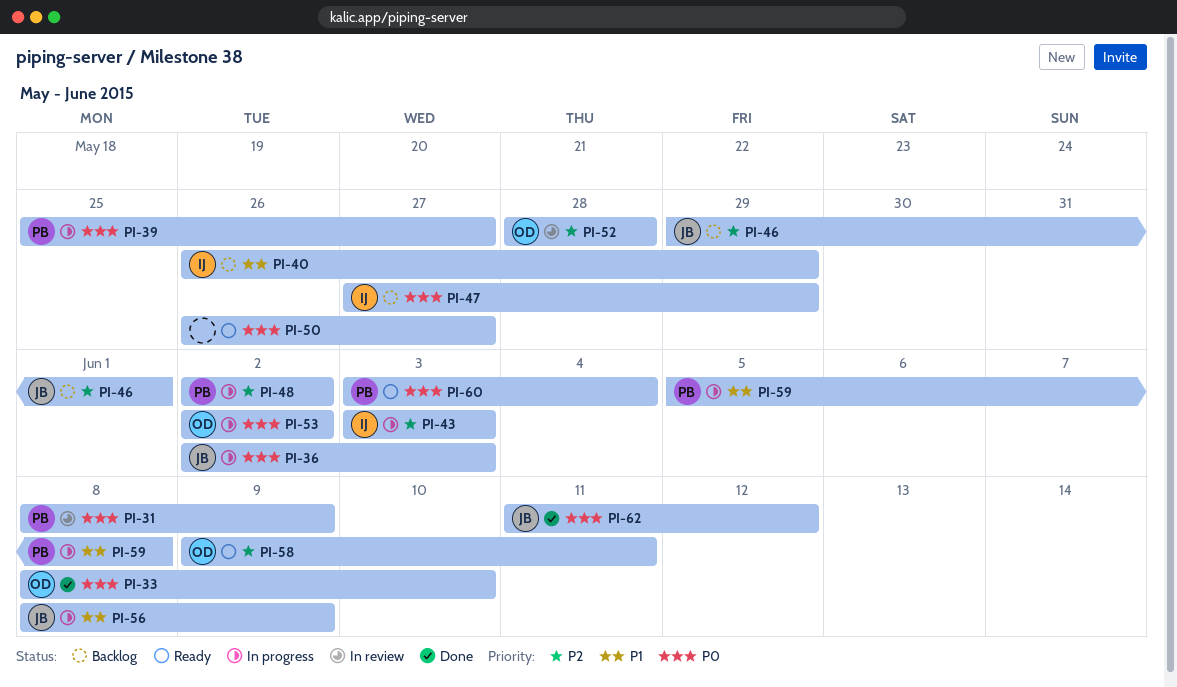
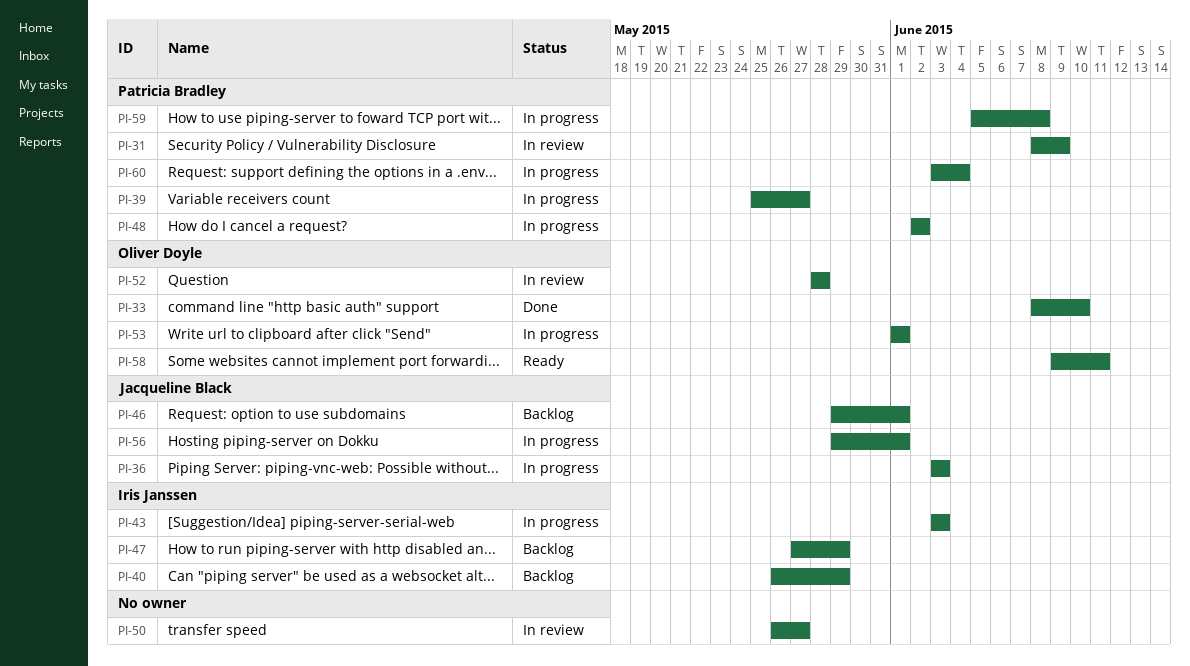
PI-36, start: Jun 2 -> Jun 3
PI-50, status: Ready -> In review
PI-53, start: Jun 2 -> Jun 1
PI-53, due: Jun 2 -> Jun 1
PI-56, start: Jun 8 -> May 29
PI-56, due: Jun 9 -> Jun 1
PI-60, status: Ready -> In progress
PI-62: present -> none

